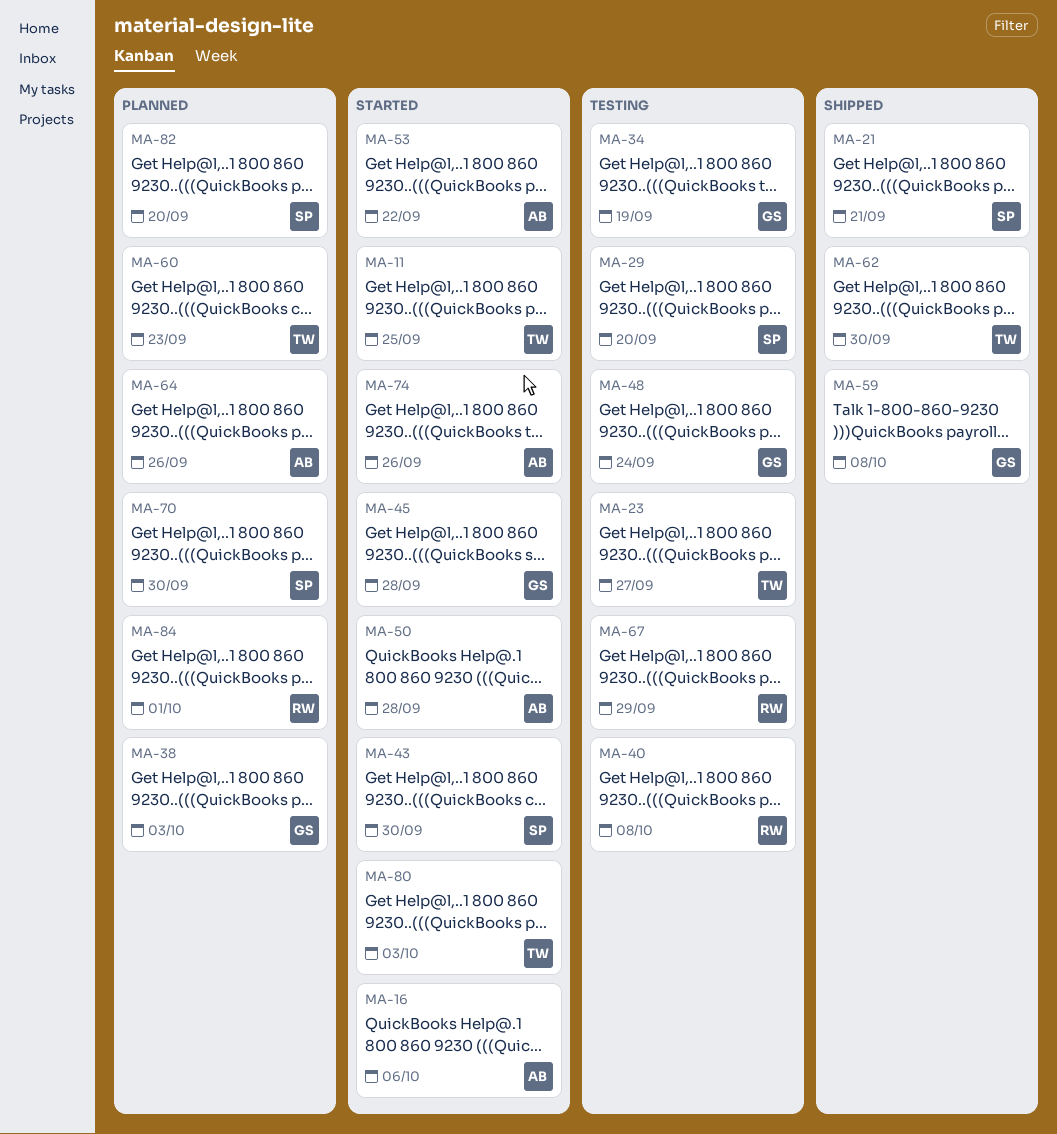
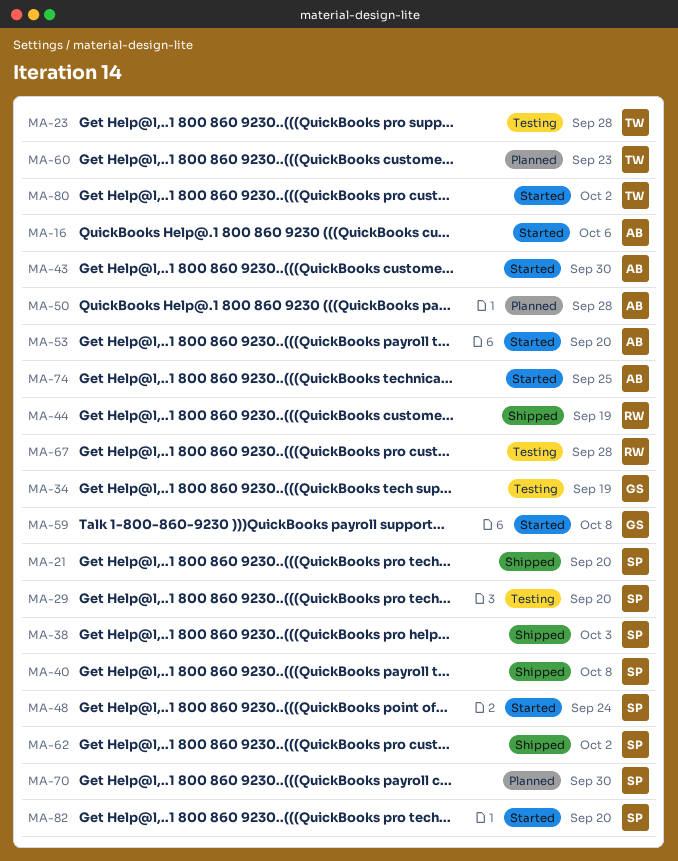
MA-11: present -> none
MA-21, due: Sep 21 -> Sep 20
MA-23, due: Sep 27 -> Sep 28
MA-38, status: Planned -> Shipped
MA-38, owner: GS -> SP
MA-40, status: Testing -> Shipped
MA-40, owner: RW -> SP
MA-43, owner: SP -> AB
MA-44: none -> present
MA-45: present -> none
MA-48, status: Testing -> Started
MA-48, owner: GS -> SP
MA-50, status: Started -> Planned
MA-53, due: Sep 22 -> Sep 20
MA-59, status: Shipped -> Started
MA-62, owner: TW -> SP
MA-62, due: Sep 30 -> Oct 2
MA-64: present -> none
MA-67, due: Sep 29 -> Sep 28
MA-74, due: Sep 26 -> Sep 25
MA-80, due: Oct 3 -> Oct 2
MA-82, status: Planned -> Started
MA-84: present -> none

